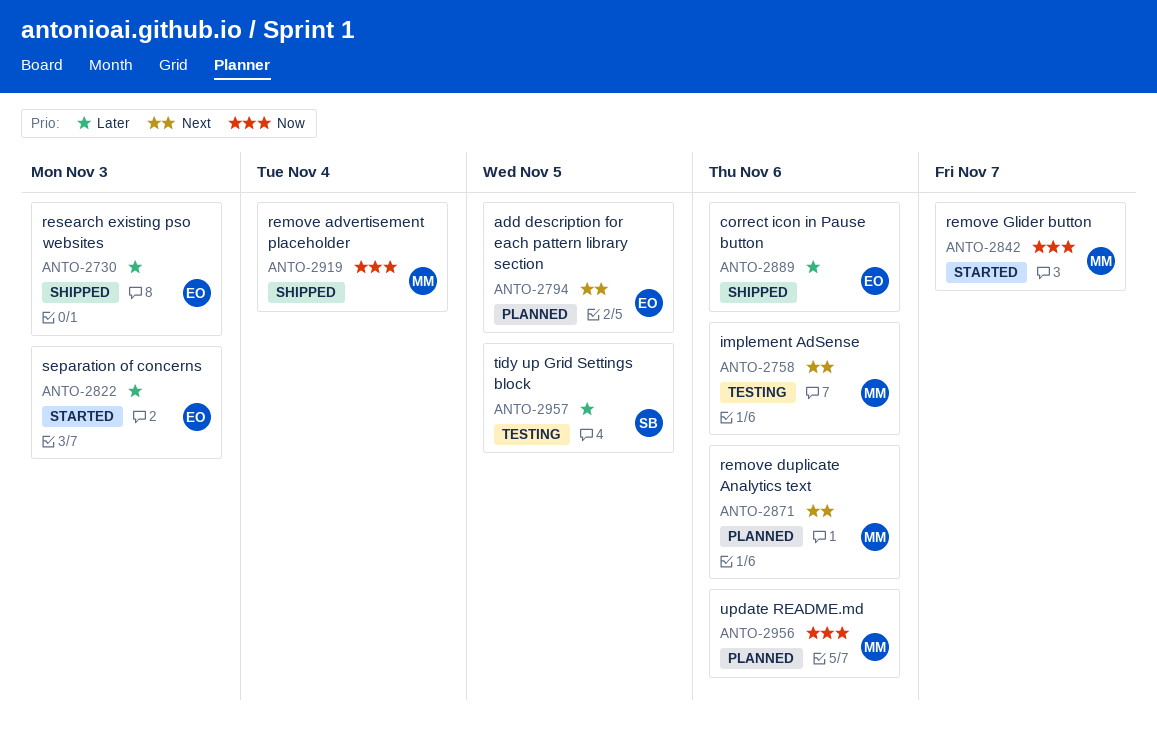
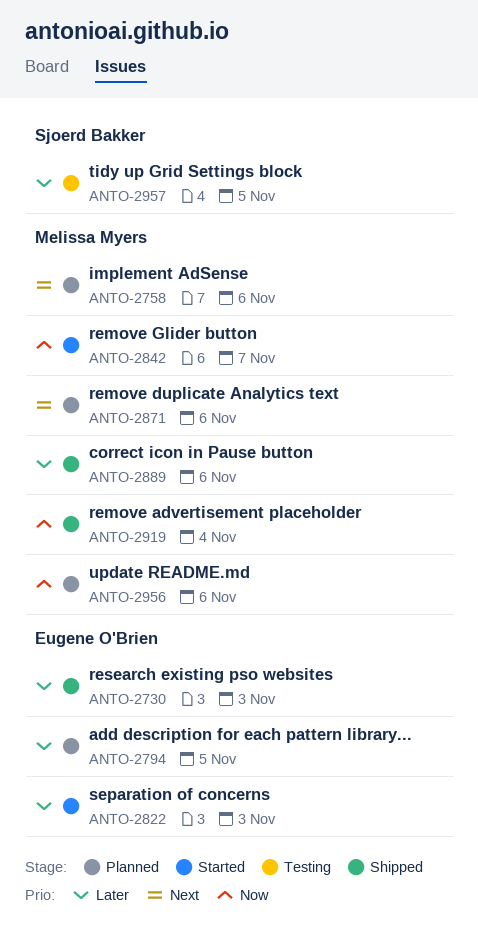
ANTO-2758, status: Testing -> Planned
ANTO-2794, priority: Next -> Later
ANTO-2889, owner: Eugene O'Brien -> Melissa Myers

